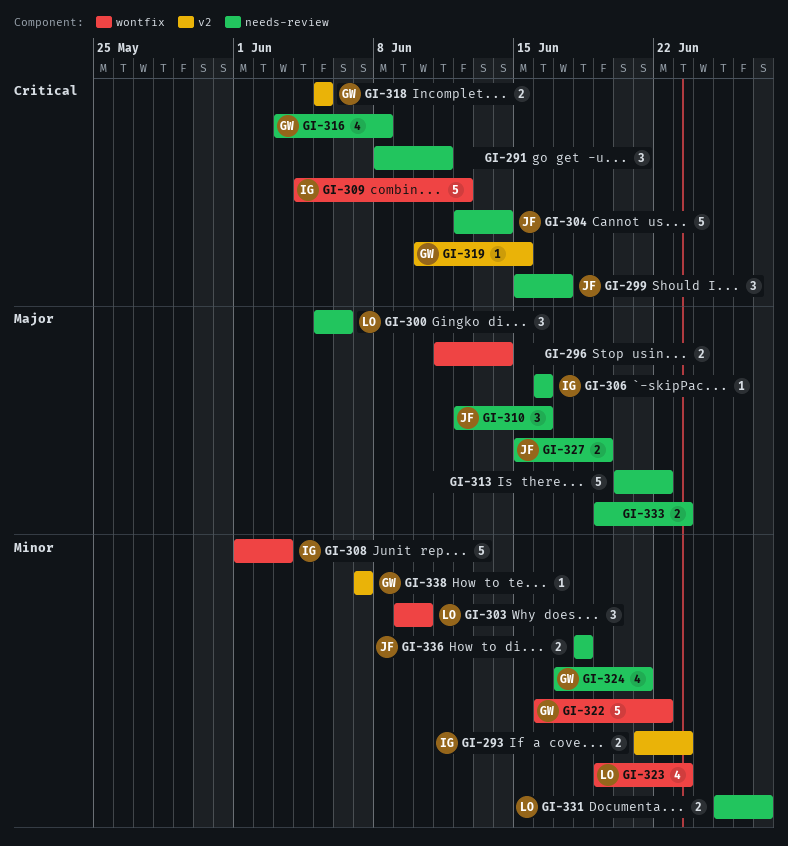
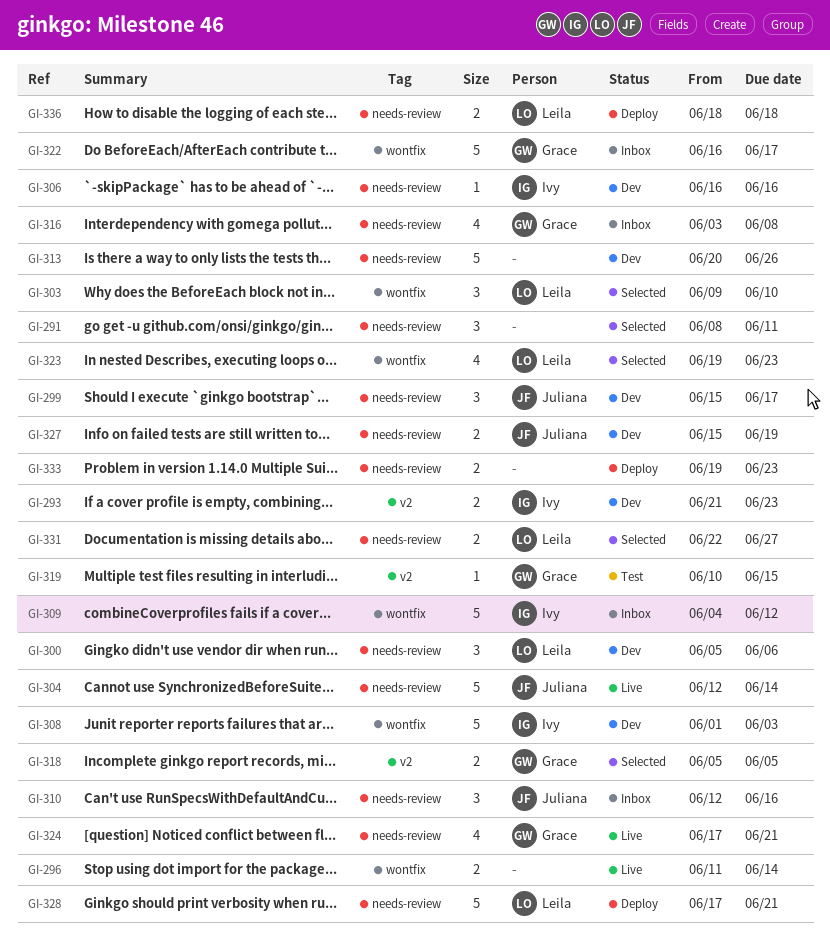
GI-313, due: Jun 22 -> Jun 26
GI-322, due: Jun 22 -> Jun 17
GI-328: none -> present
GI-331, start: Jun 25 -> Jun 22
GI-336, owner: Juliana -> Leila
GI-338: present -> none

